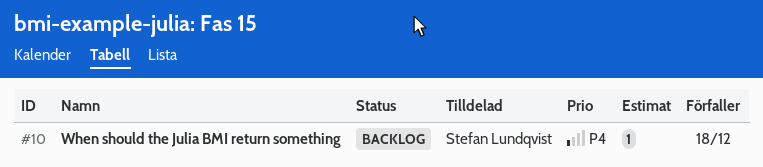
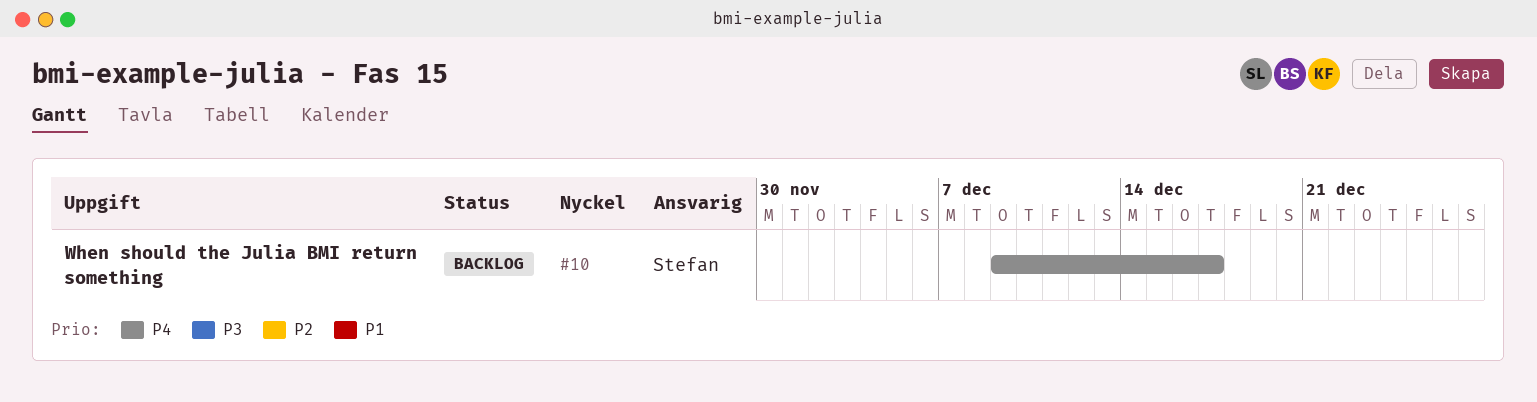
#10, due: Dec 18 -> Dec 17

